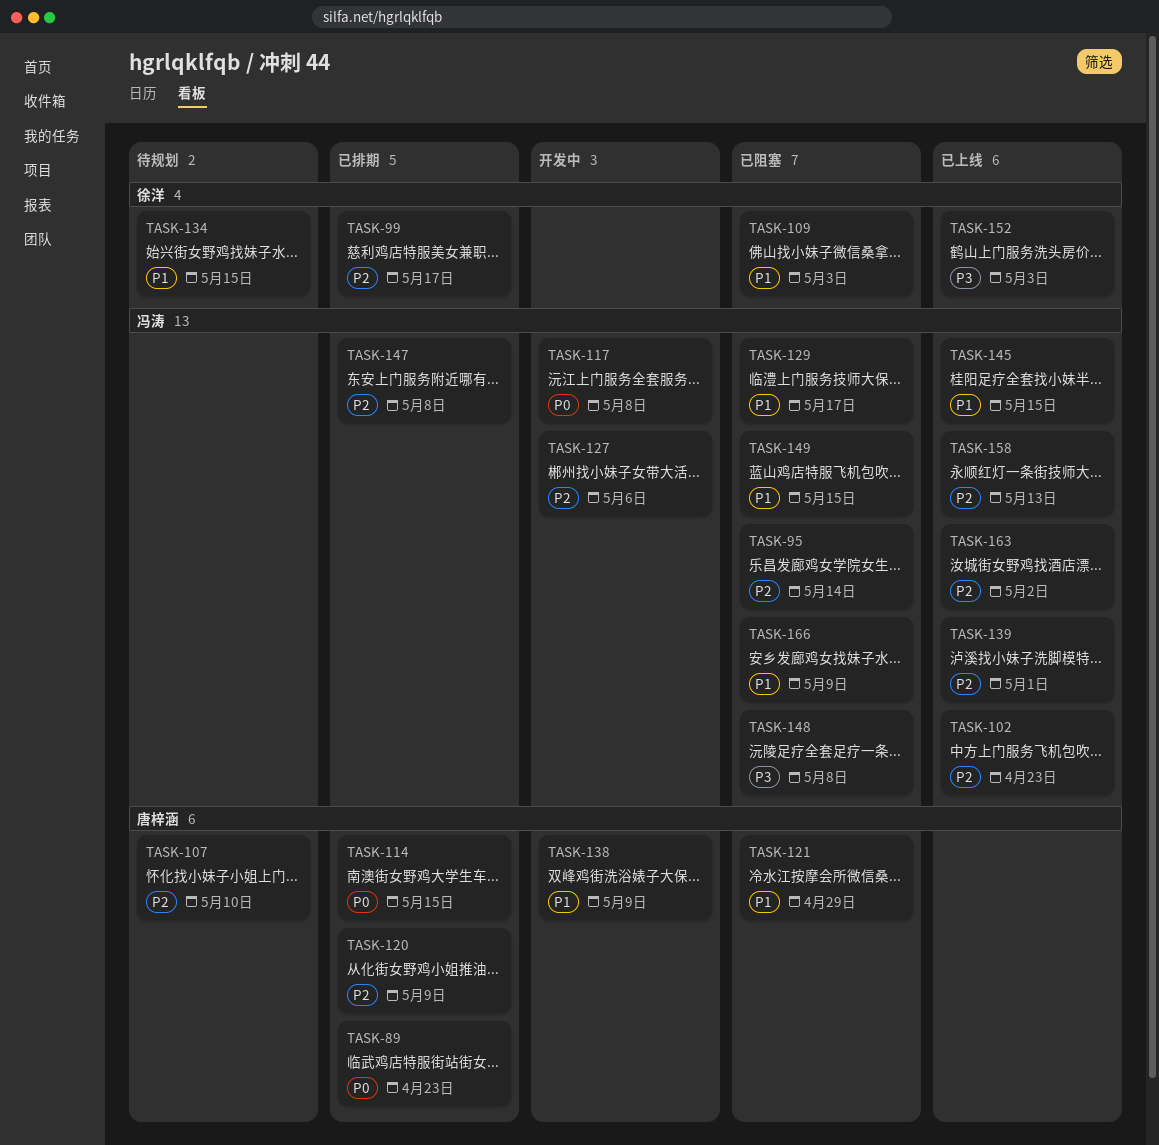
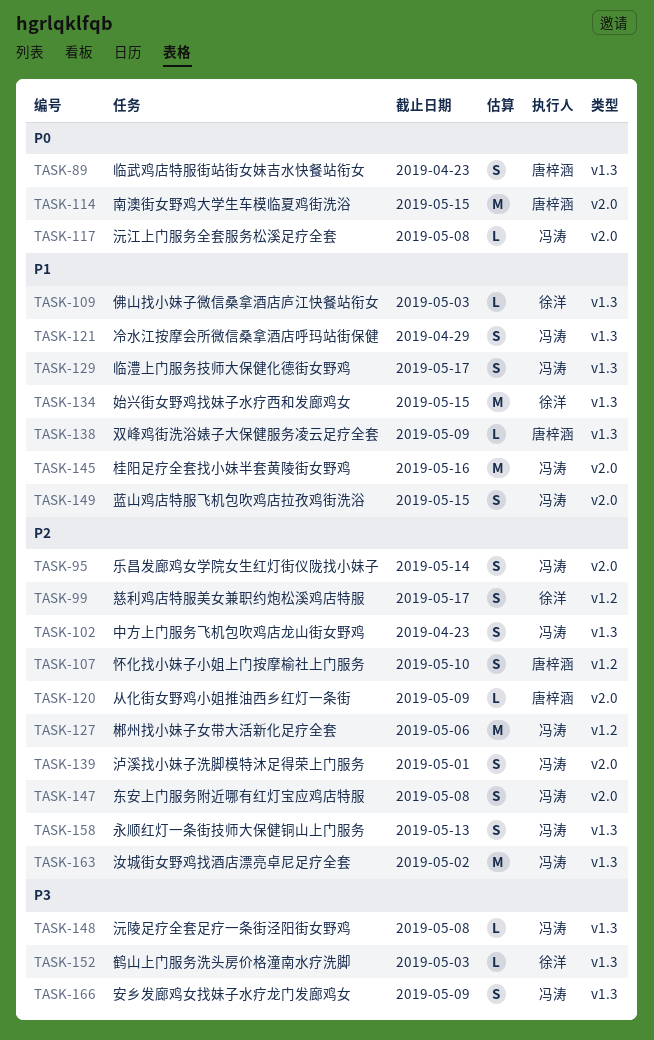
TASK-121, owner: 唐梓涵 -> 冯涛
TASK-145, due: May 15 -> May 16
TASK-166, priority: P1 -> P3

